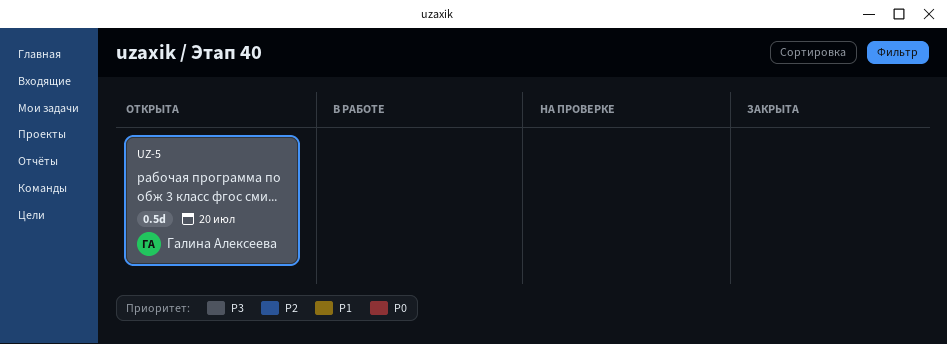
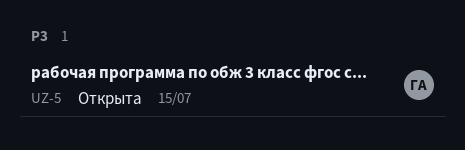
UZ-5, due: Jul 20 -> Jul 15

